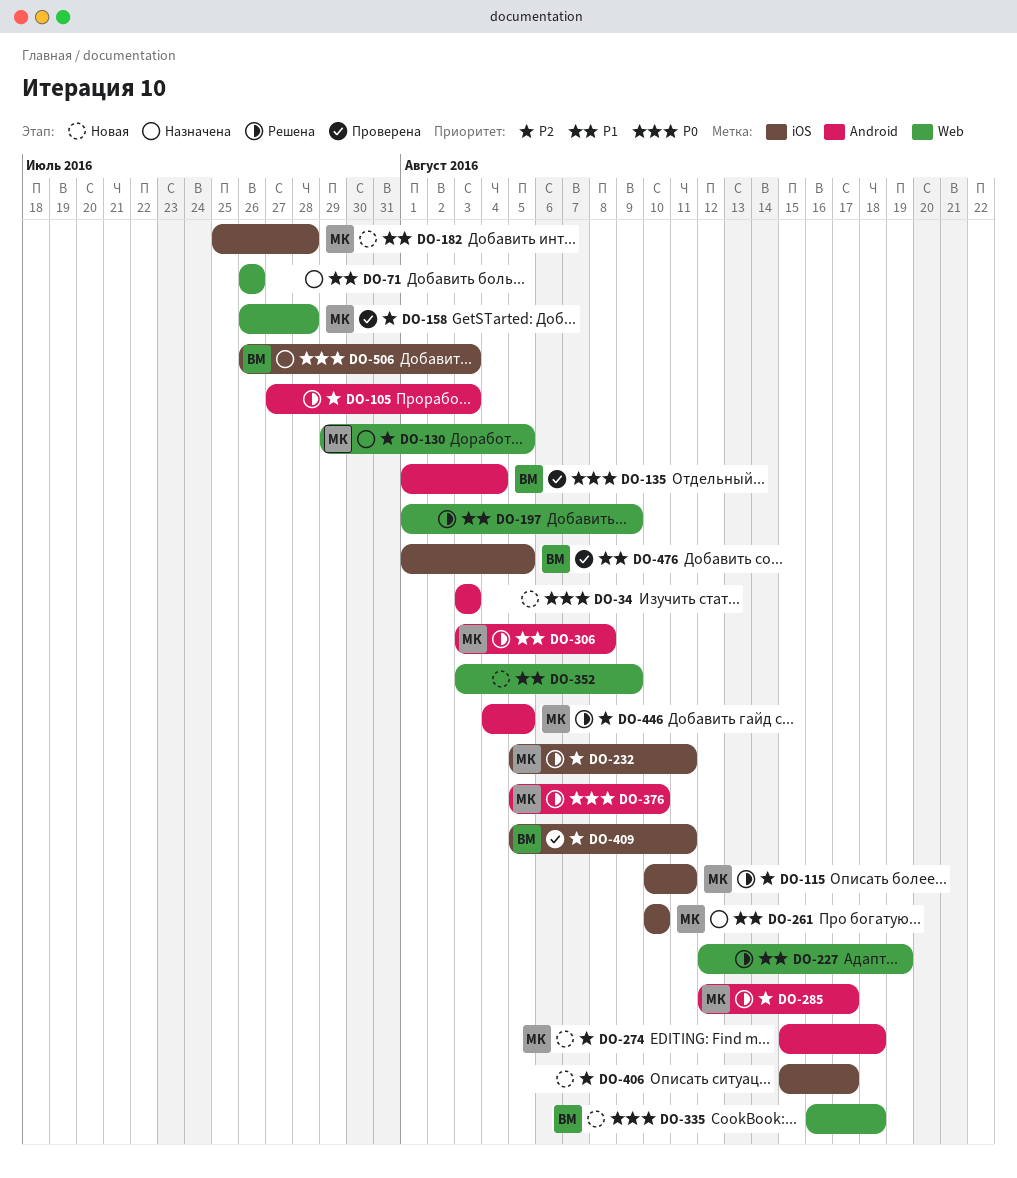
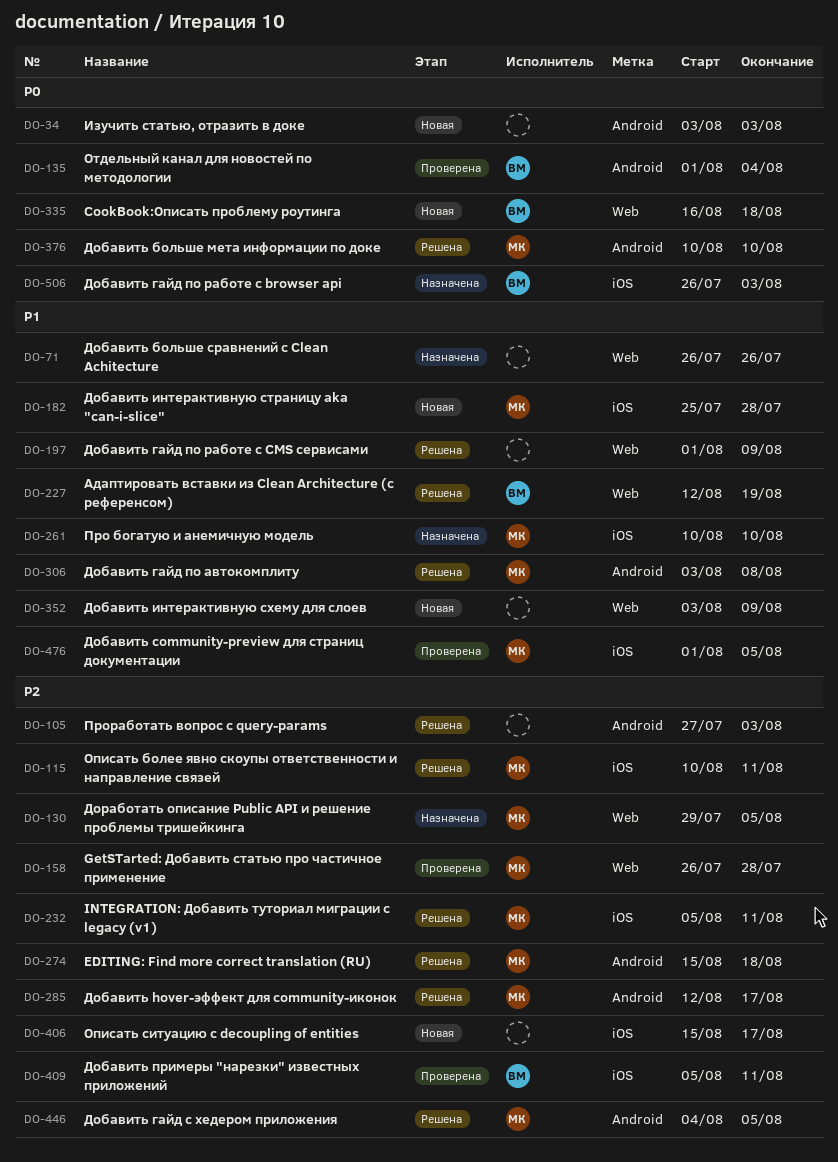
DO-227, owner: none -> ВМ
DO-274, status: Новая -> Решена
DO-376, start: Aug 5 -> Aug 10
DO-476, owner: ВМ -> МК

